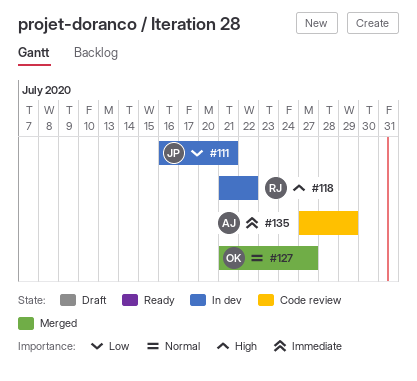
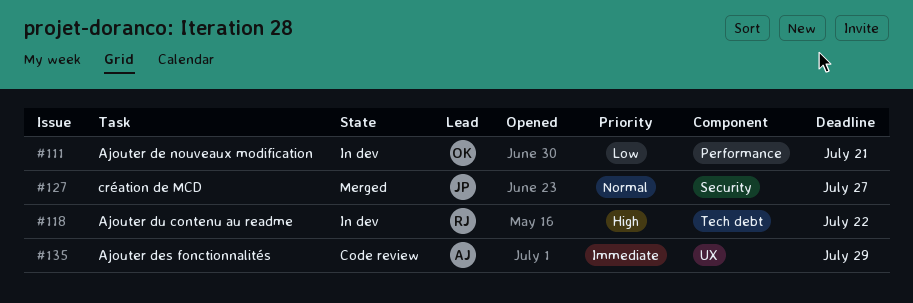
#111, owner: JP -> OK
#127, owner: OK -> JP

